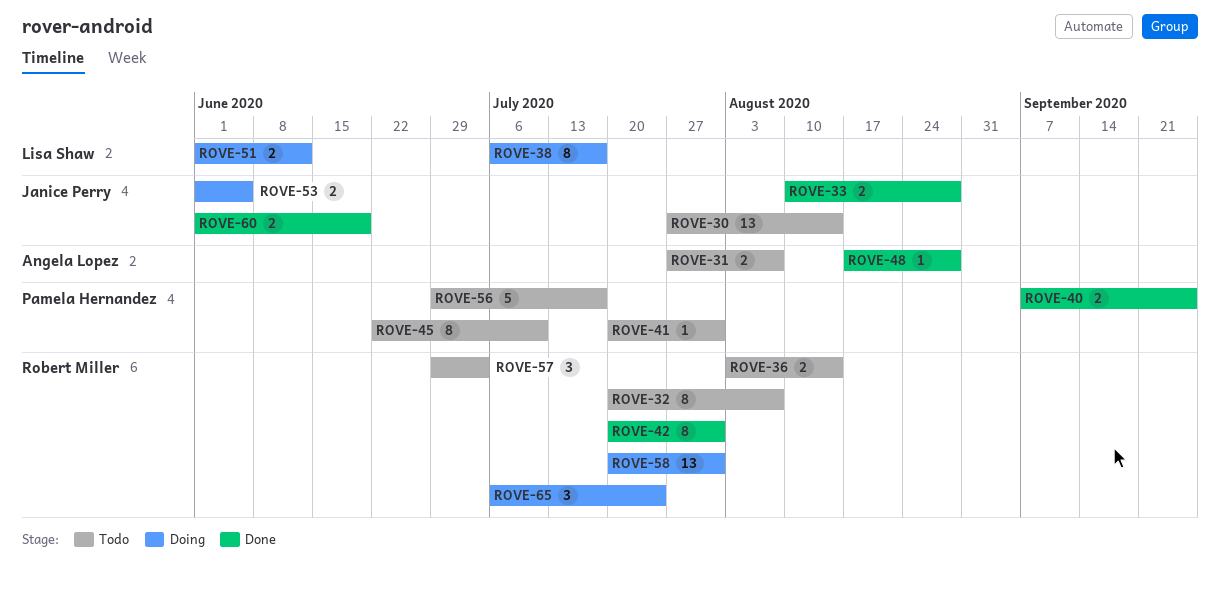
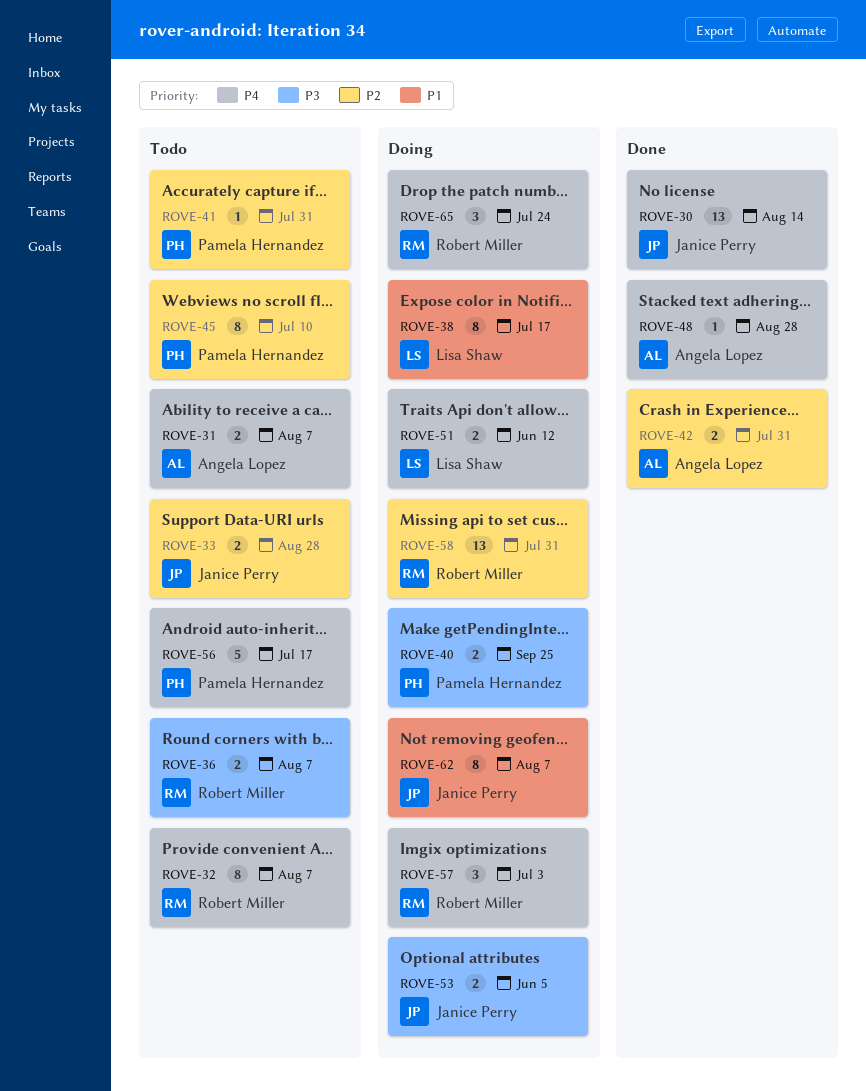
ROVE-30, status: Todo -> Done
ROVE-33, status: Done -> Todo
ROVE-36, due: Aug 14 -> Aug 7
ROVE-40, status: Done -> Doing
ROVE-42, owner: Robert Miller -> Angela Lopez
ROVE-42, estimate: 8 -> 2
ROVE-57, status: Todo -> Doing
ROVE-60: present -> none
ROVE-62: none -> present

